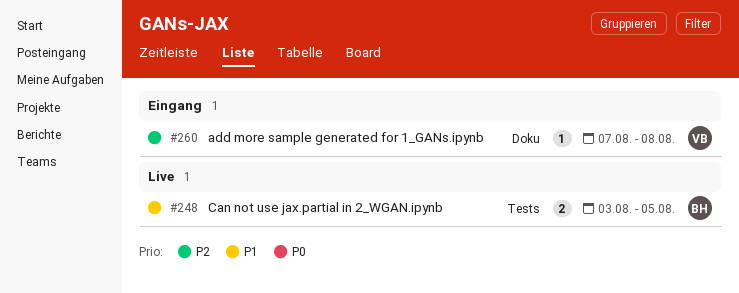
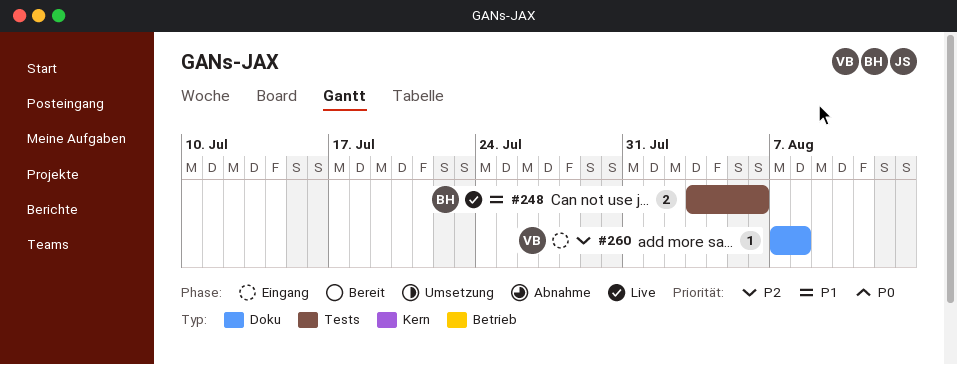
#248, due: Aug 5 -> Aug 6

